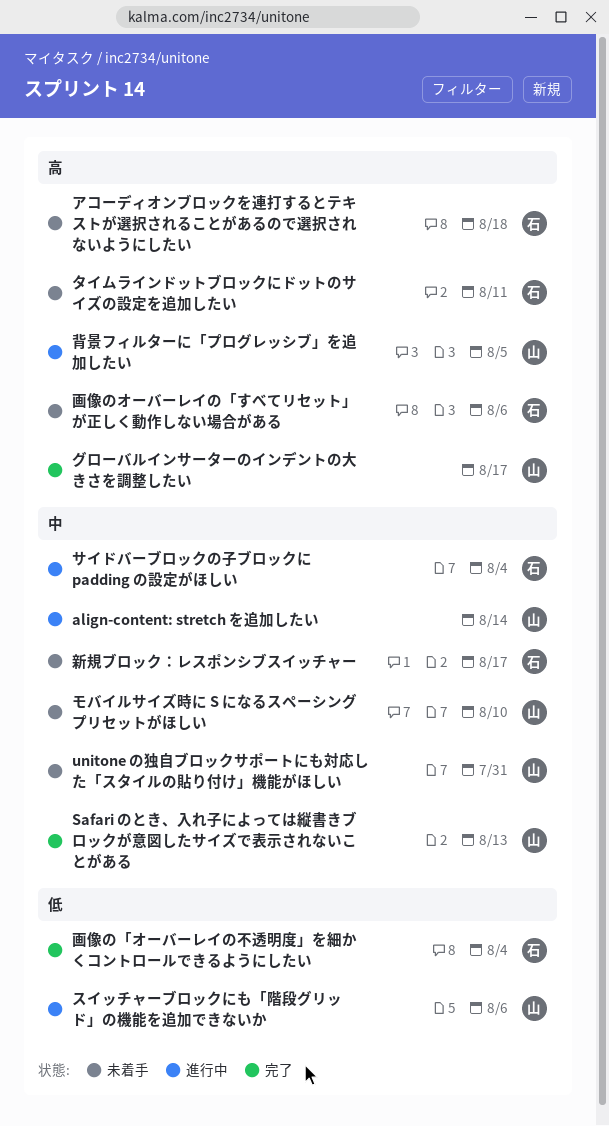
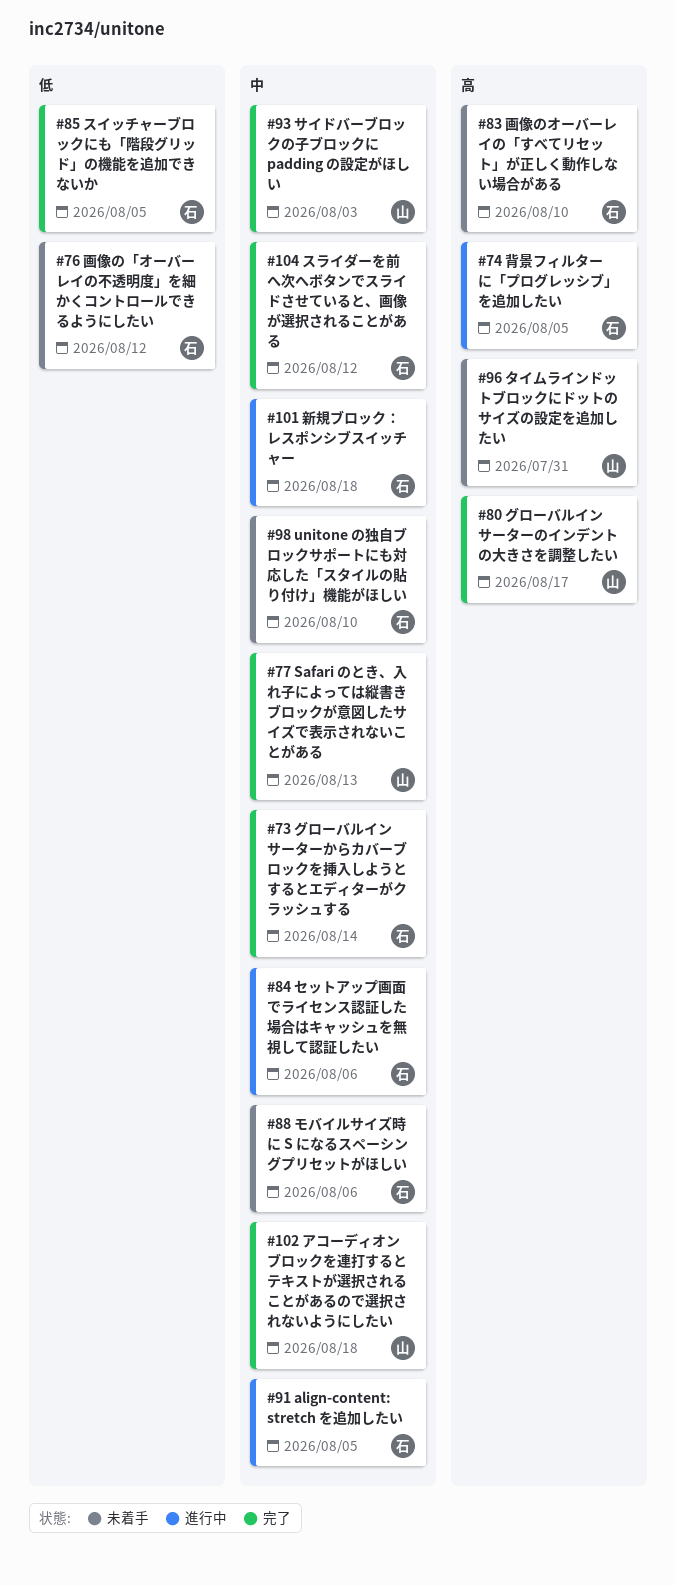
align-content: stretch を追加したい, owner: 山 -> 石
align-content: stretch を追加したい, due: Aug 14 -> Aug 5
unitone の独自ブロックサポートにも対応した「スタイルの貼り付け」機能がほしい, owner: 山 -> 石
unitone の独自ブロックサポートにも対応した「スタイルの貼り付け」機能がほしい, due: Jul 31 -> Aug 10
アコーディオンブロックを連打するとテキストが選択されることがあるので選択されないようにしたい, status: 未着手 -> 完了
アコーディオンブロックを連打するとテキストが選択されることがあるので選択されないようにしたい, owner: 石 -> 山
アコーディオンブロックを連打するとテキストが選択されることがあるので選択されないようにしたい, priority: 高 -> 中
グローバルインサーターからカバーブロックを挿入しようとするとエディターがクラッシュする: none -> present
サイドバーブロックの子ブロックに padding の設定がほしい, status: 進行中 -> 完了
サイドバーブロックの子ブロックに padding の設定がほしい, owner: 石 -> 山
サイドバーブロックの子ブロックに padding の設定がほしい, due: Aug 4 -> Aug 3
スイッチャーブロックにも「階段グリッド」の機能を追加できないか, status: 進行中 -> 完了
スイッチャーブロックにも「階段グリッド」の機能を追加できないか, owner: 山 -> 石
スイッチャーブロックにも「階段グリッド」の機能を追加できないか, due: Aug 6 -> Aug 5
スライダーを前へ次へボタンでスライドさせていると、画像が選択されることがある: none -> present
セットアップ画面でライセンス認証した場合はキャッシュを無視して認証したい: none -> present
タイムラインドットブロックにドットのサイズの設定を追加したい, owner: 石 -> 山
タイムラインドットブロックにドットのサイズの設定を追加したい, due: Aug 11 -> Jul 31
モバイルサイズ時に S になるスペーシングプリセットがほしい, owner: 山 -> 石
モバイルサイズ時に S になるスペーシングプリセットがほしい, due: Aug 10 -> Aug 6
新規ブロック：レスポンシブスイッチャー, status: 未着手 -> 進行中
新規ブロック：レスポンシブスイッチャー, due: Aug 17 -> Aug 18
画像の「オーバーレイの不透明度」を細かくコントロールできるようにしたい, status: 完了 -> 未着手
画像の「オーバーレイの不透明度」を細かくコントロールできるようにしたい, due: Aug 4 -> Aug 12
画像のオーバーレイの「すべてリセット」が正しく動作しない場合がある, due: Aug 6 -> Aug 10
背景フィルターに「プログレッシブ」を追加したい, owner: 山 -> 石

